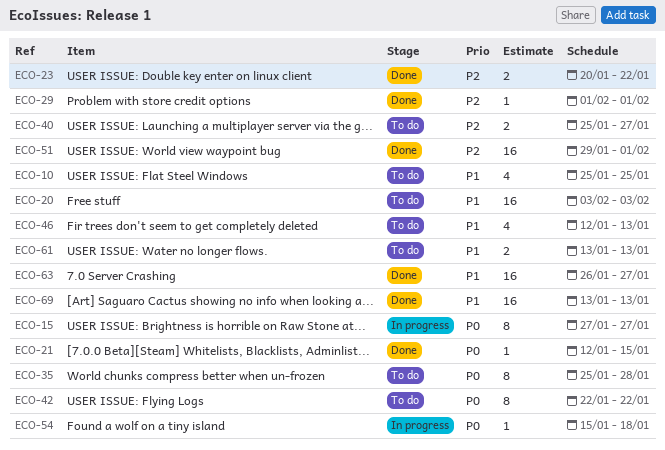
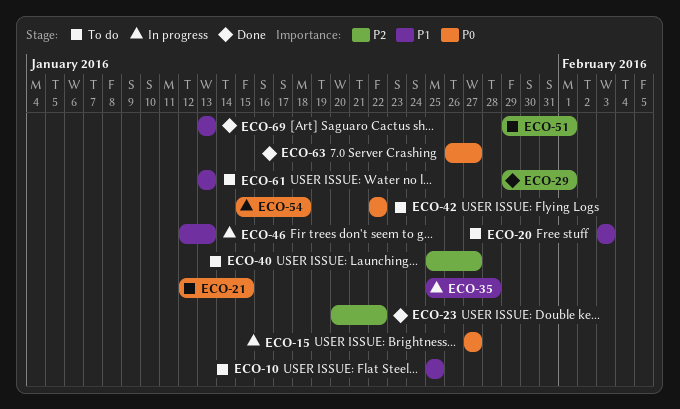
ECO-21, status: Done -> To do
ECO-29, start: Feb 1 -> Jan 29
ECO-35, status: To do -> In progress
ECO-35, priority: P0 -> P1
ECO-46, status: To do -> In progress
ECO-51, status: Done -> To do
ECO-63, priority: P1 -> P0

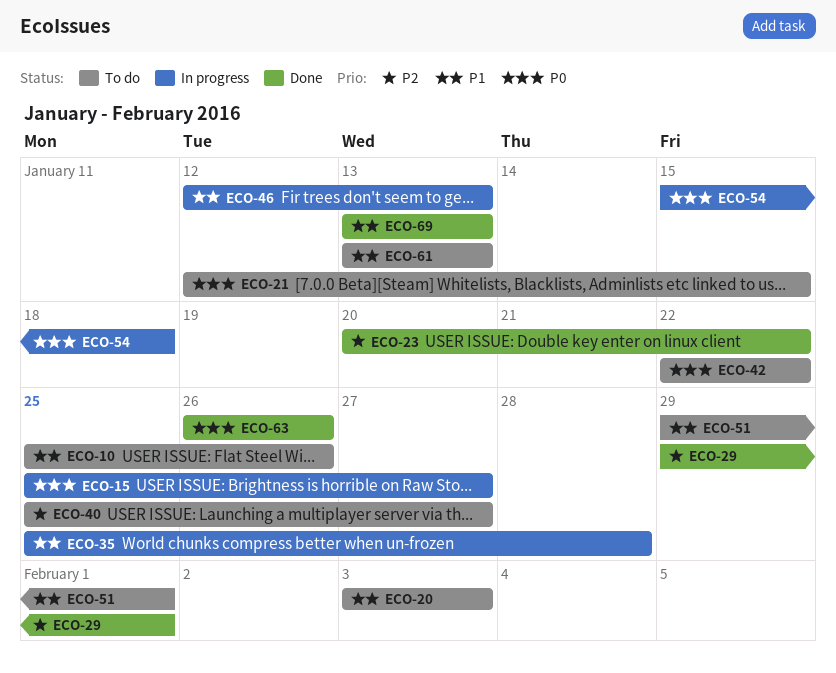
ECO-10, due: Jan 25 -> Jan 26
ECO-15, start: Jan 27 -> Jan 25
ECO-51, priority: P2 -> P1
ECO-63, due: Jan 27 -> Jan 26

